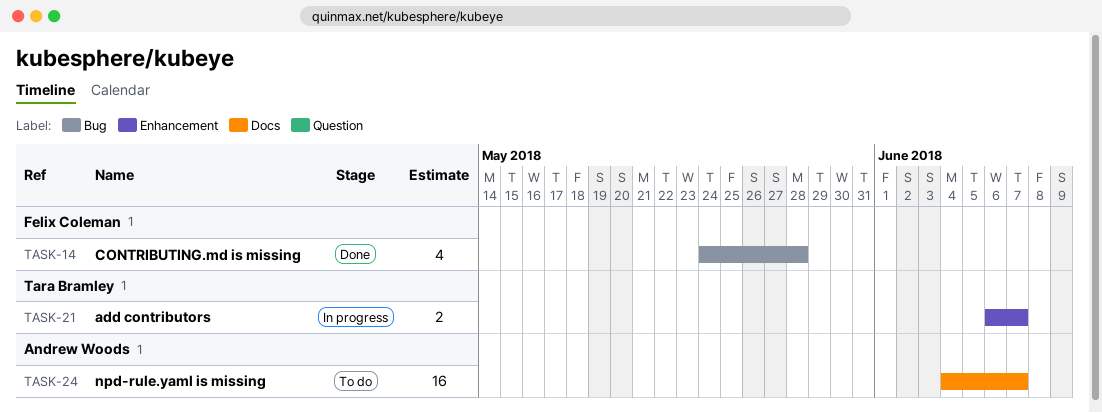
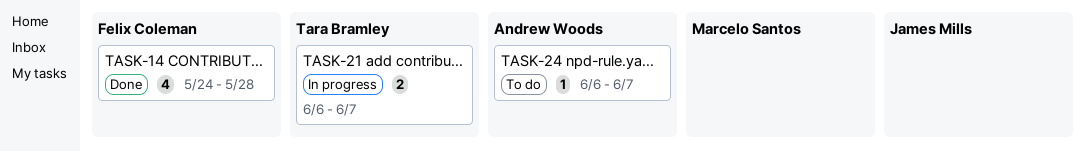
TASK-24, estimate: 16 -> 1
TASK-24, start: Jun 4 -> Jun 6

